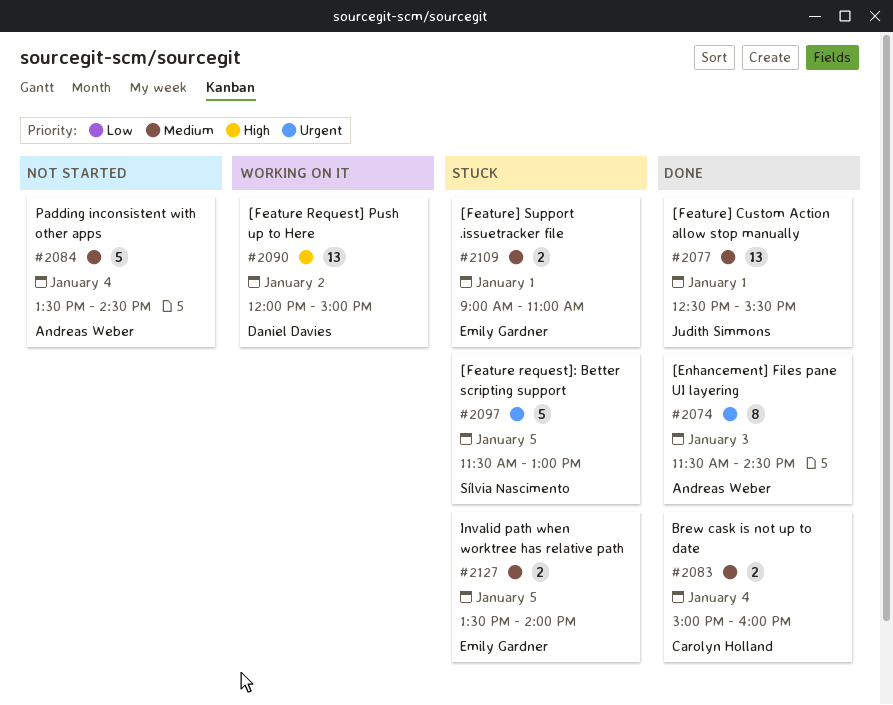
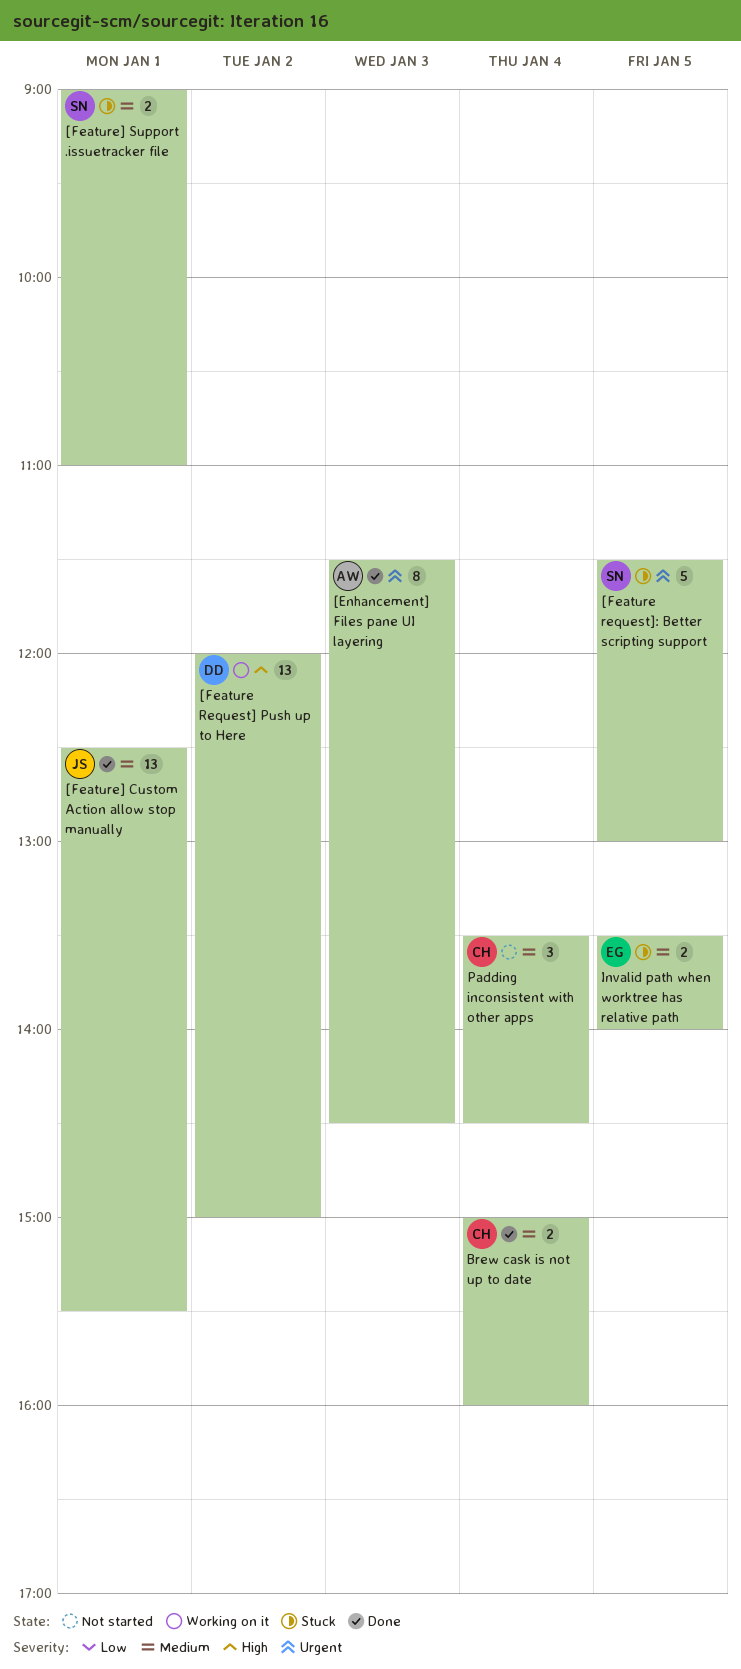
[Feature] Support .issuetracker file, owner: Emily Gardner -> Sílvia Nascimento
Padding inconsistent with other apps, owner: Andreas Weber -> Carolyn Holland
Padding inconsistent with other apps, estimate: 5 -> 3

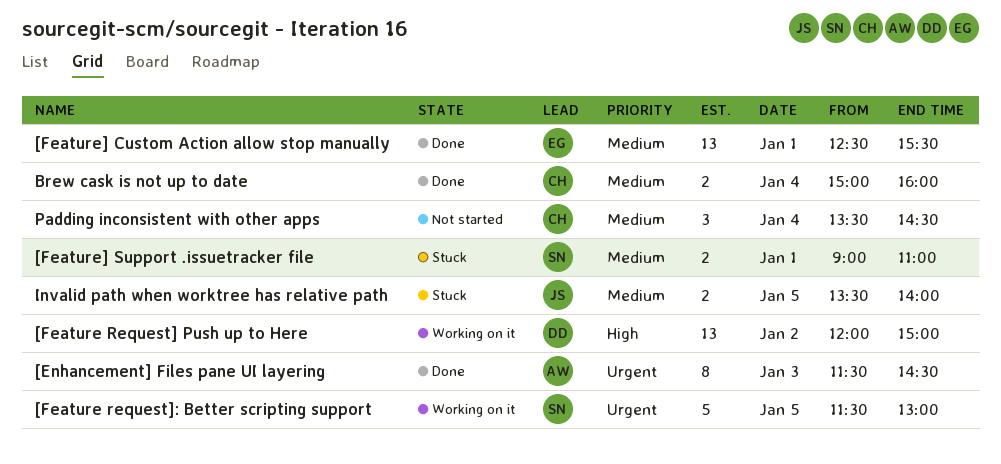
[Feature request]: Better scripting support, status: Stuck -> Working on it
[Feature] Custom Action allow stop manually, owner: JS -> EG
Invalid path when worktree has relative path, owner: EG -> JS

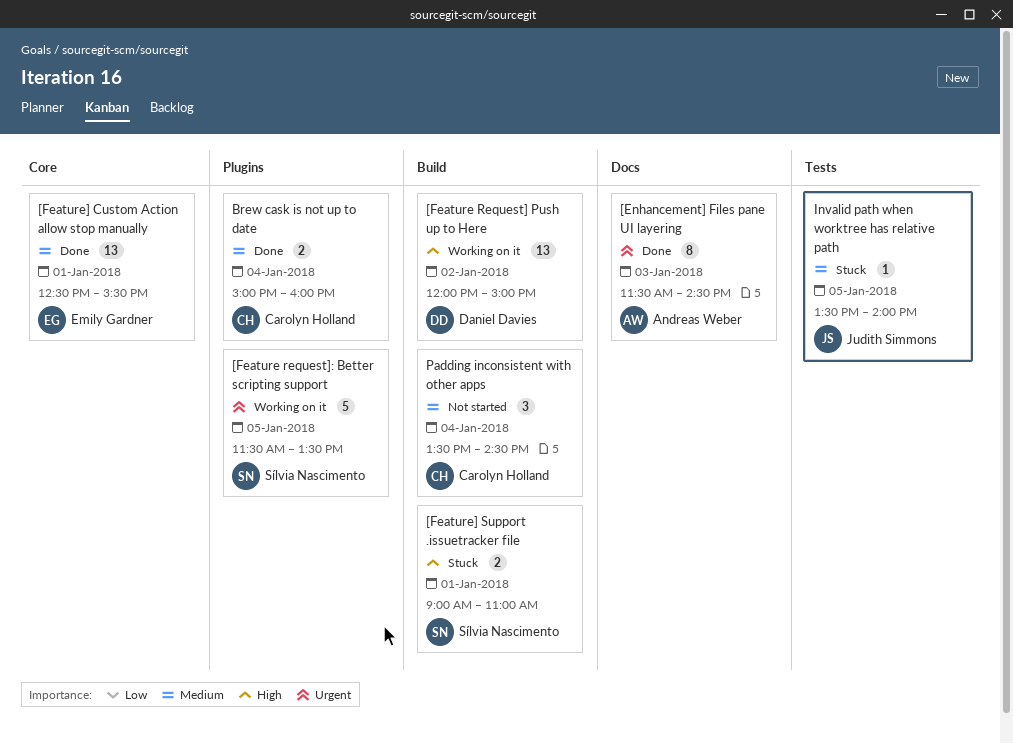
[Feature request]: Better scripting support, ends: 13:00 -> 13:30
[Feature] Support .issuetracker file, priority: Medium -> High
Invalid path when worktree has relative path, estimate: 2 -> 1

